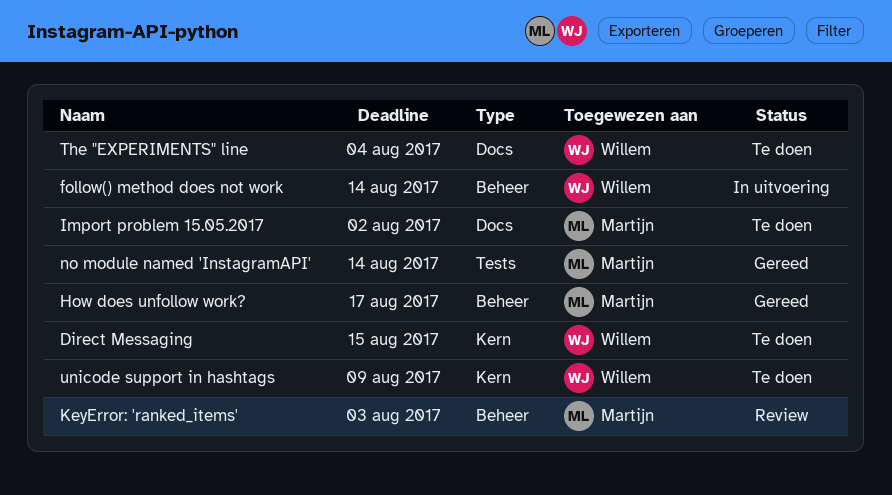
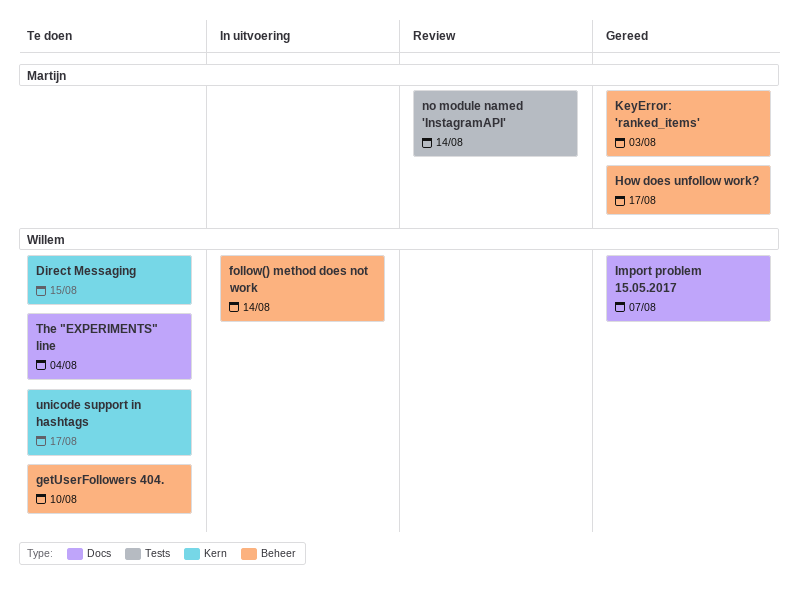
getUserFollowers 404.: none -> present
Import problem 15.05.2017, status: Te doen -> Gereed
Import problem 15.05.2017, owner: Martijn -> Willem
Import problem 15.05.2017, due: Aug 2 -> Aug 7
KeyError: 'ranked_items', status: Review -> Gereed
no module named 'InstagramAPI', status: Gereed -> Review
unicode support in hashtags, due: Aug 9 -> Aug 17

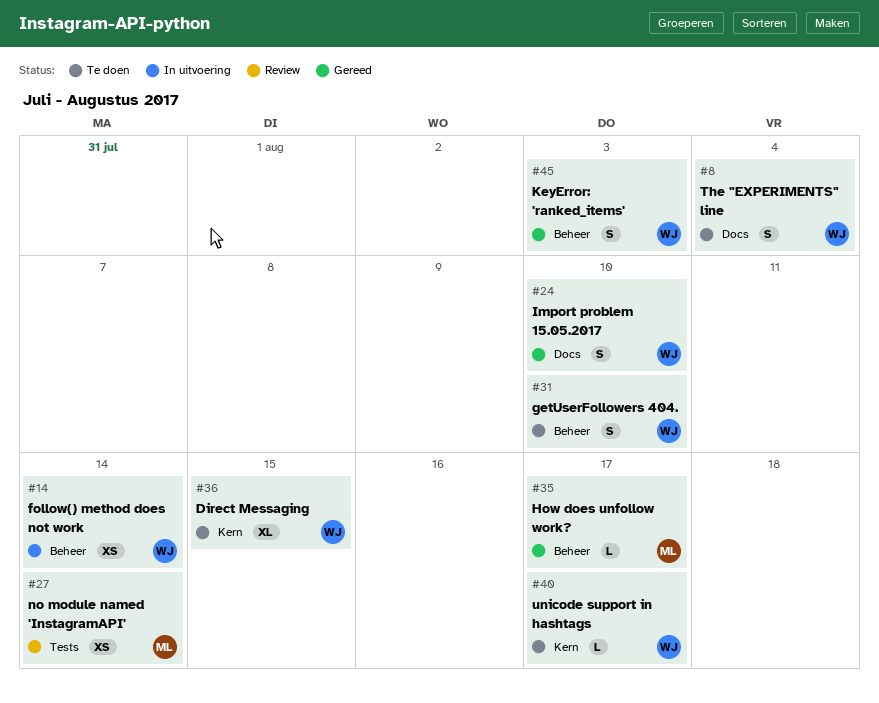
Import problem 15.05.2017, due: Aug 7 -> Aug 10
KeyError: 'ranked_items', owner: Martijn -> Willem

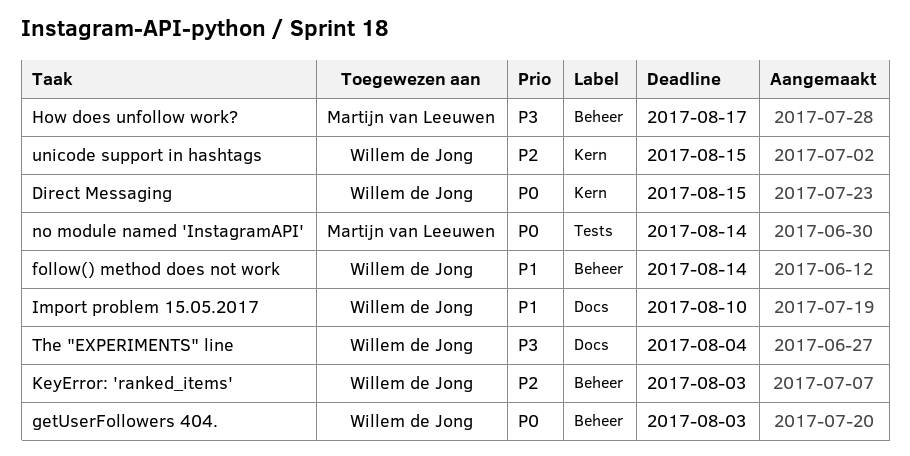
getUserFollowers 404., due: Aug 10 -> Aug 3
unicode support in hashtags, due: Aug 17 -> Aug 15

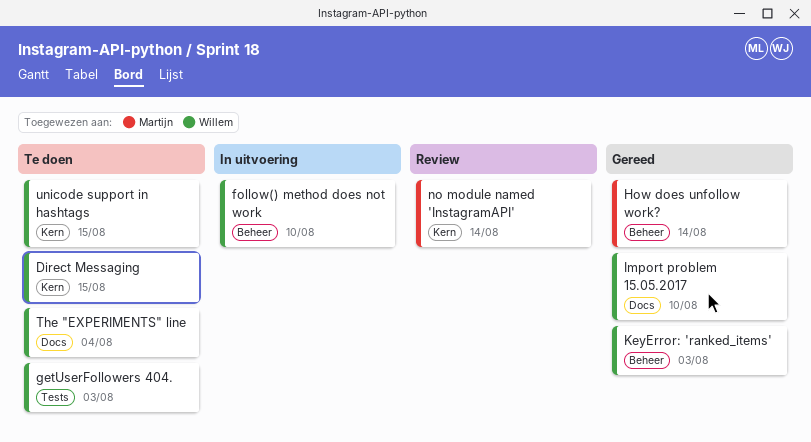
follow() method does not work, due: Aug 14 -> Aug 10
getUserFollowers 404., label: Beheer -> Tests
How does unfollow work?, due: Aug 17 -> Aug 14
no module named 'InstagramAPI', label: Tests -> Kern

